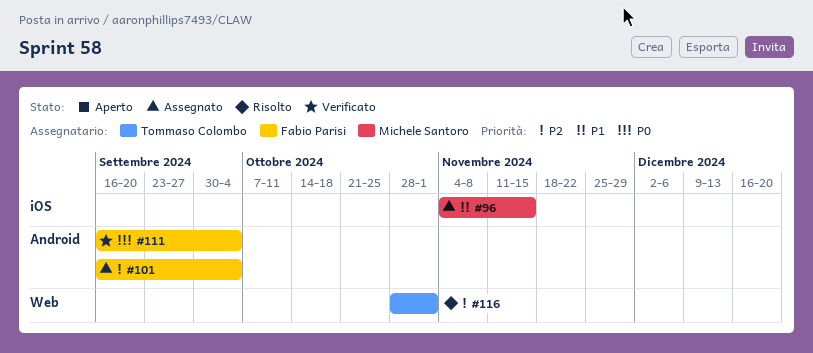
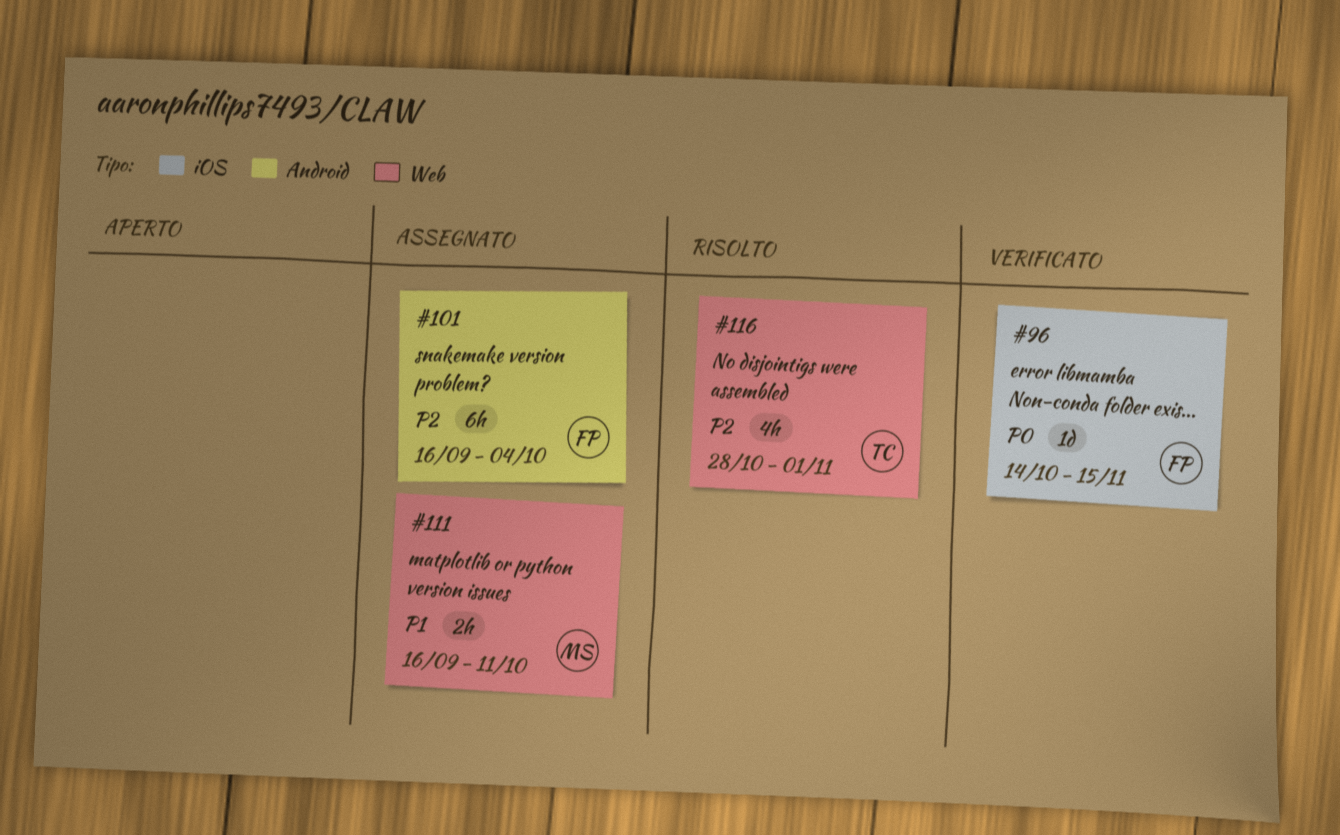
#96, status: Assegnato -> Verificato
#96, owner: Michele Santoro -> Fabio Parisi
#96, priority: P1 -> P0
#96, start: Nov 4 -> Oct 14
#111, status: Verificato -> Assegnato
#111, owner: Fabio Parisi -> Michele Santoro
#111, priority: P0 -> P1
#111, label: Android -> Web
#111, due: Oct 4 -> Oct 11

